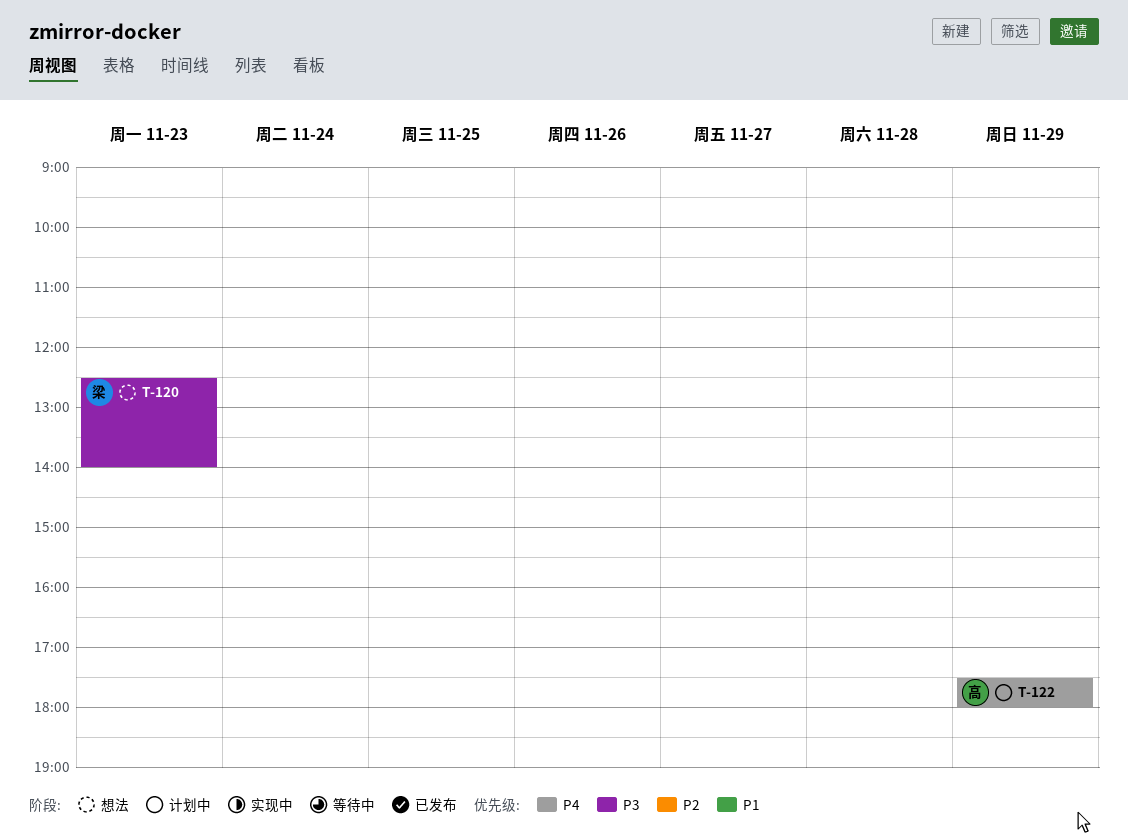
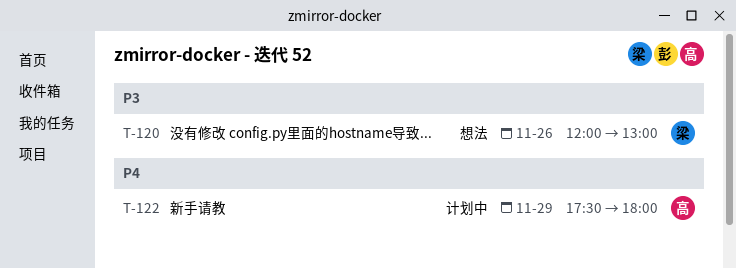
T-120, day: Nov 23 -> Nov 26
T-120, begins: 12:30 -> 12:00
T-120, ends: 14:00 -> 13:00

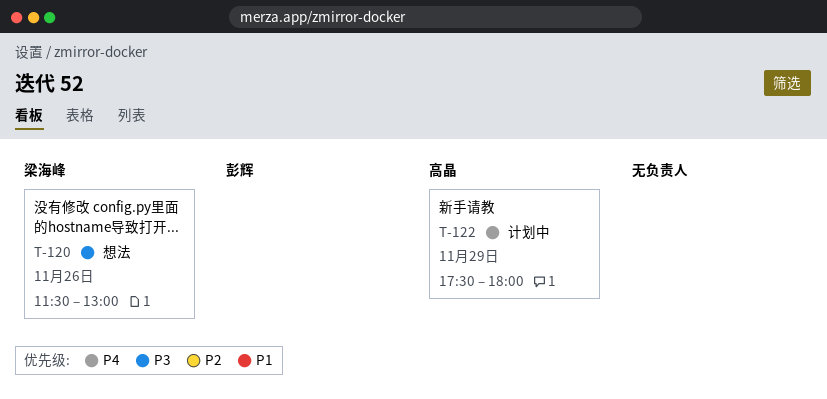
T-120, begins: 12:00 -> 11:30

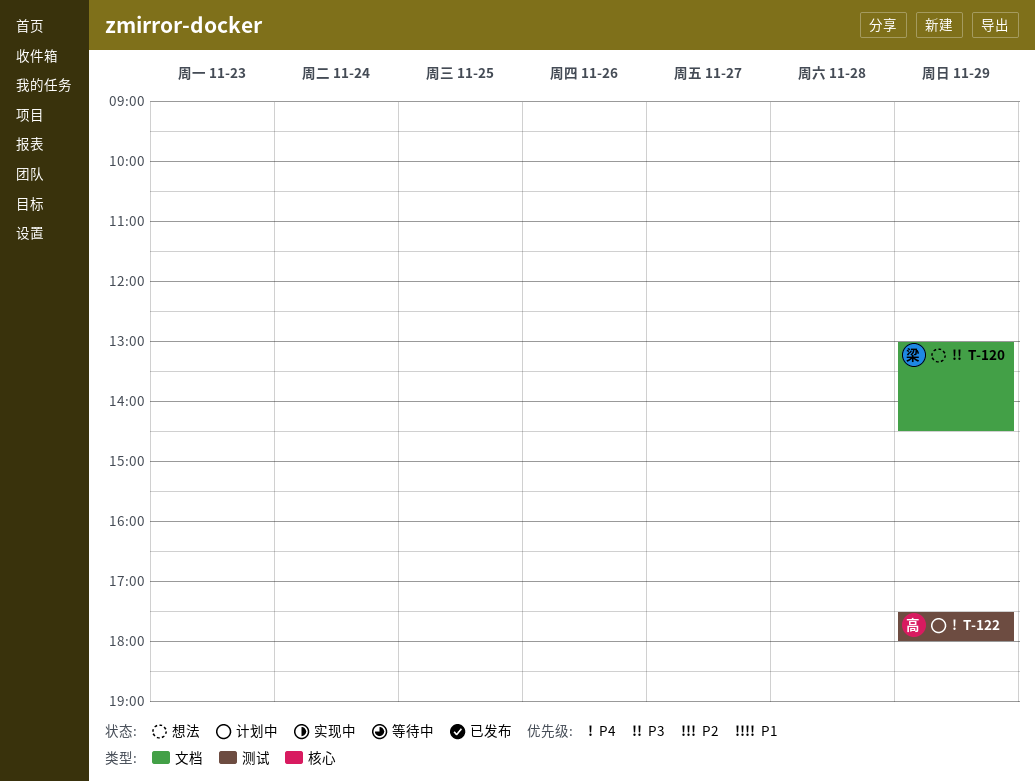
T-120, day: Nov 26 -> Nov 29
T-120, begins: 11:30 -> 13:00
T-120, ends: 13:00 -> 14:30

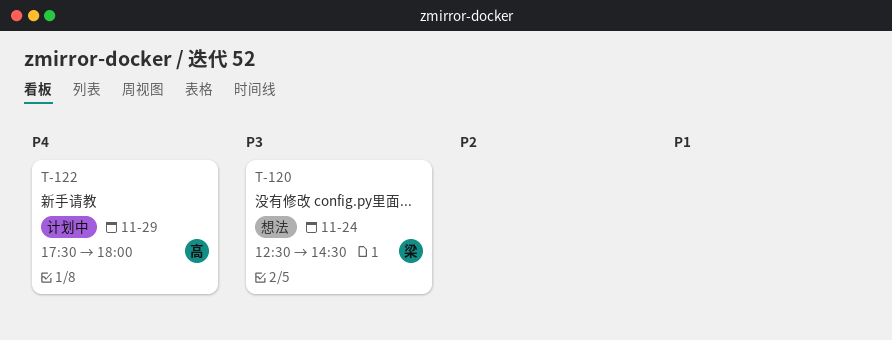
T-120, day: Nov 29 -> Nov 24
T-120, begins: 13:00 -> 12:30

